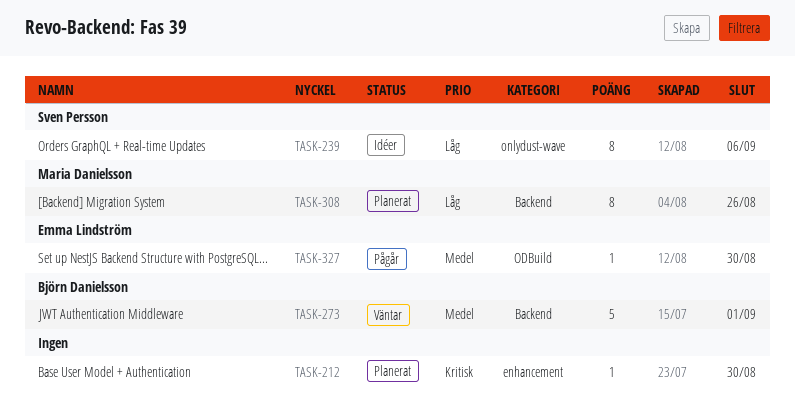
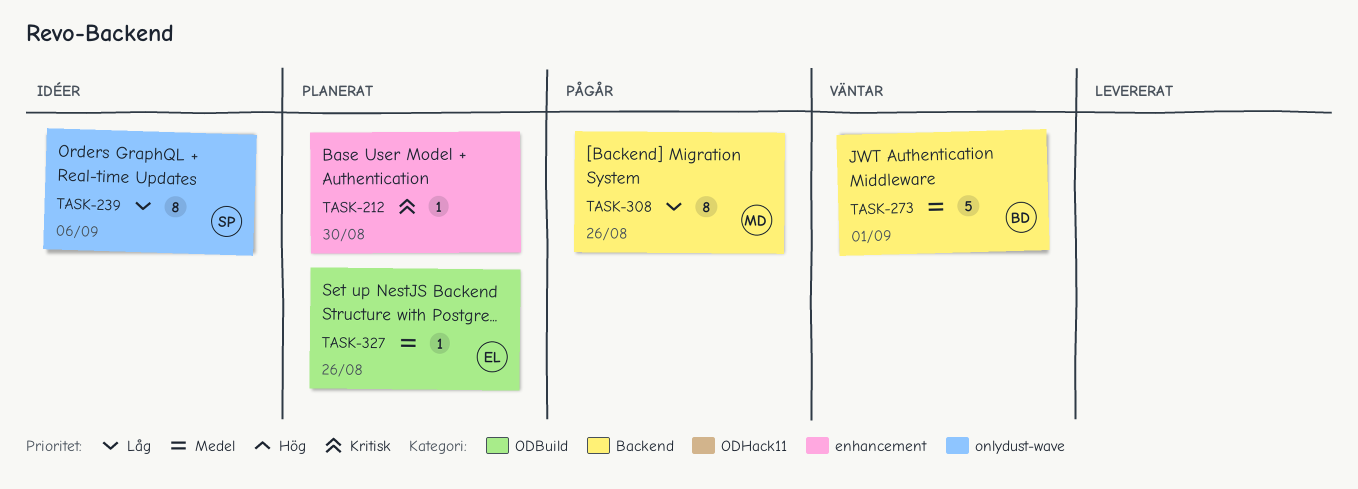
TASK-308, status: Planerat -> Pågår
TASK-327, status: Pågår -> Planerat
TASK-327, due: Aug 30 -> Aug 26

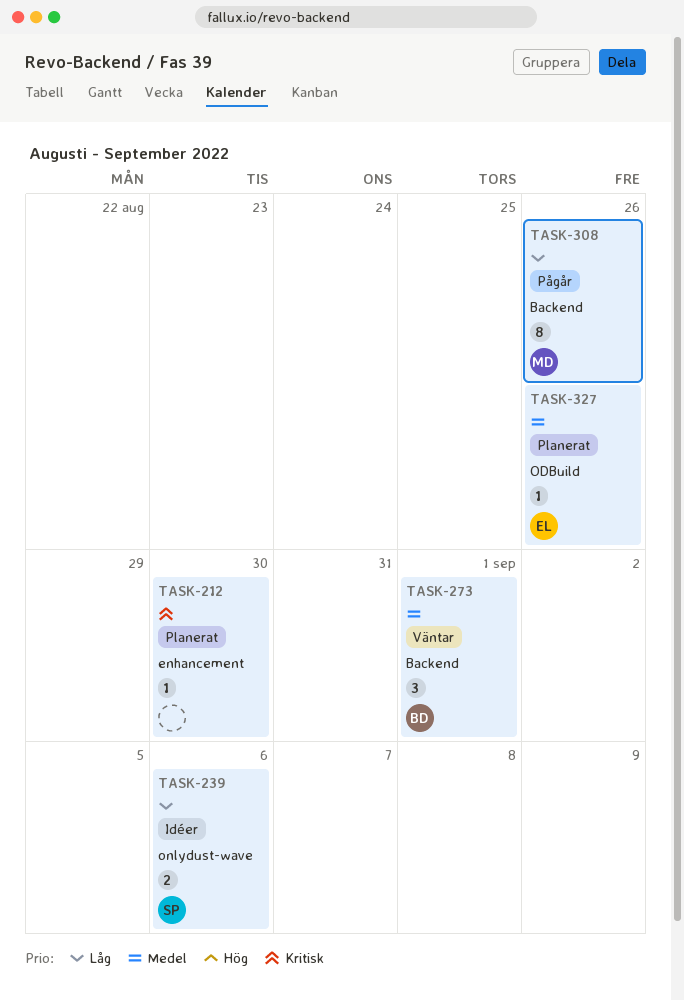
TASK-239, estimate: 8 -> 2
TASK-273, estimate: 5 -> 3

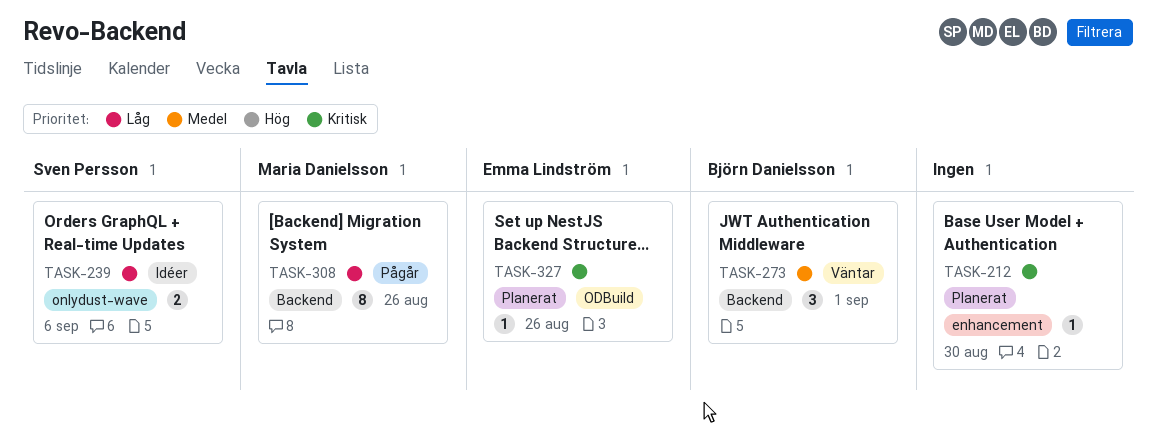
TASK-327, priority: Medel -> Kritisk

